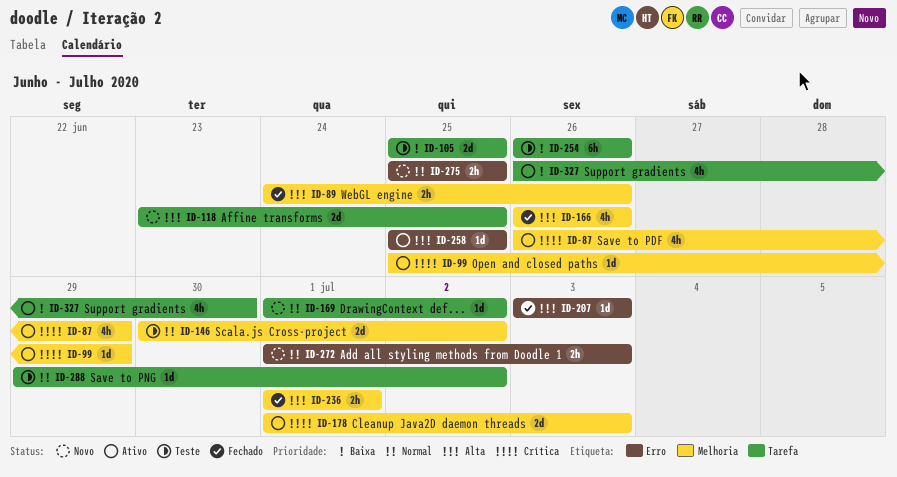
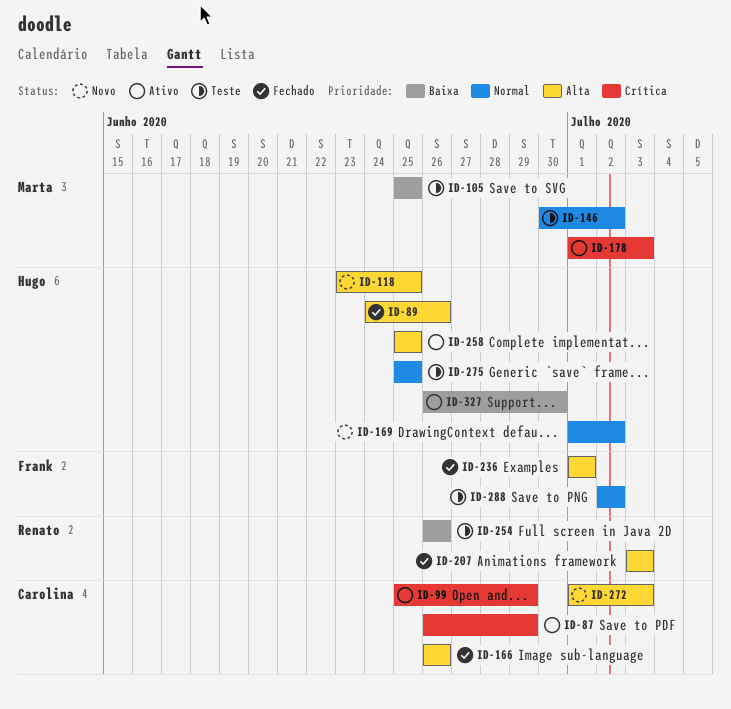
ID-272, priority: Normal -> Alta
ID-275, status: Novo -> Teste
ID-288, start: Jun 29 -> Jul 2

